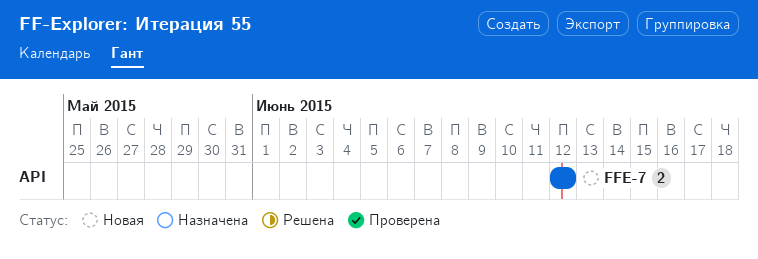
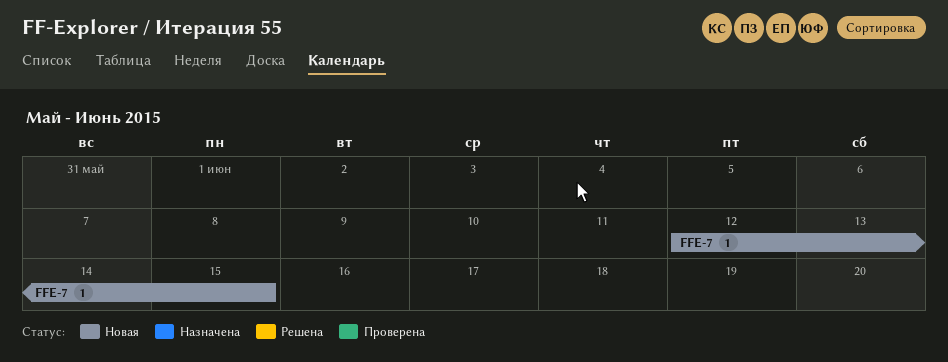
FFE-7, estimate: 2 -> 1
FFE-7, due: Jun 12 -> Jun 15

